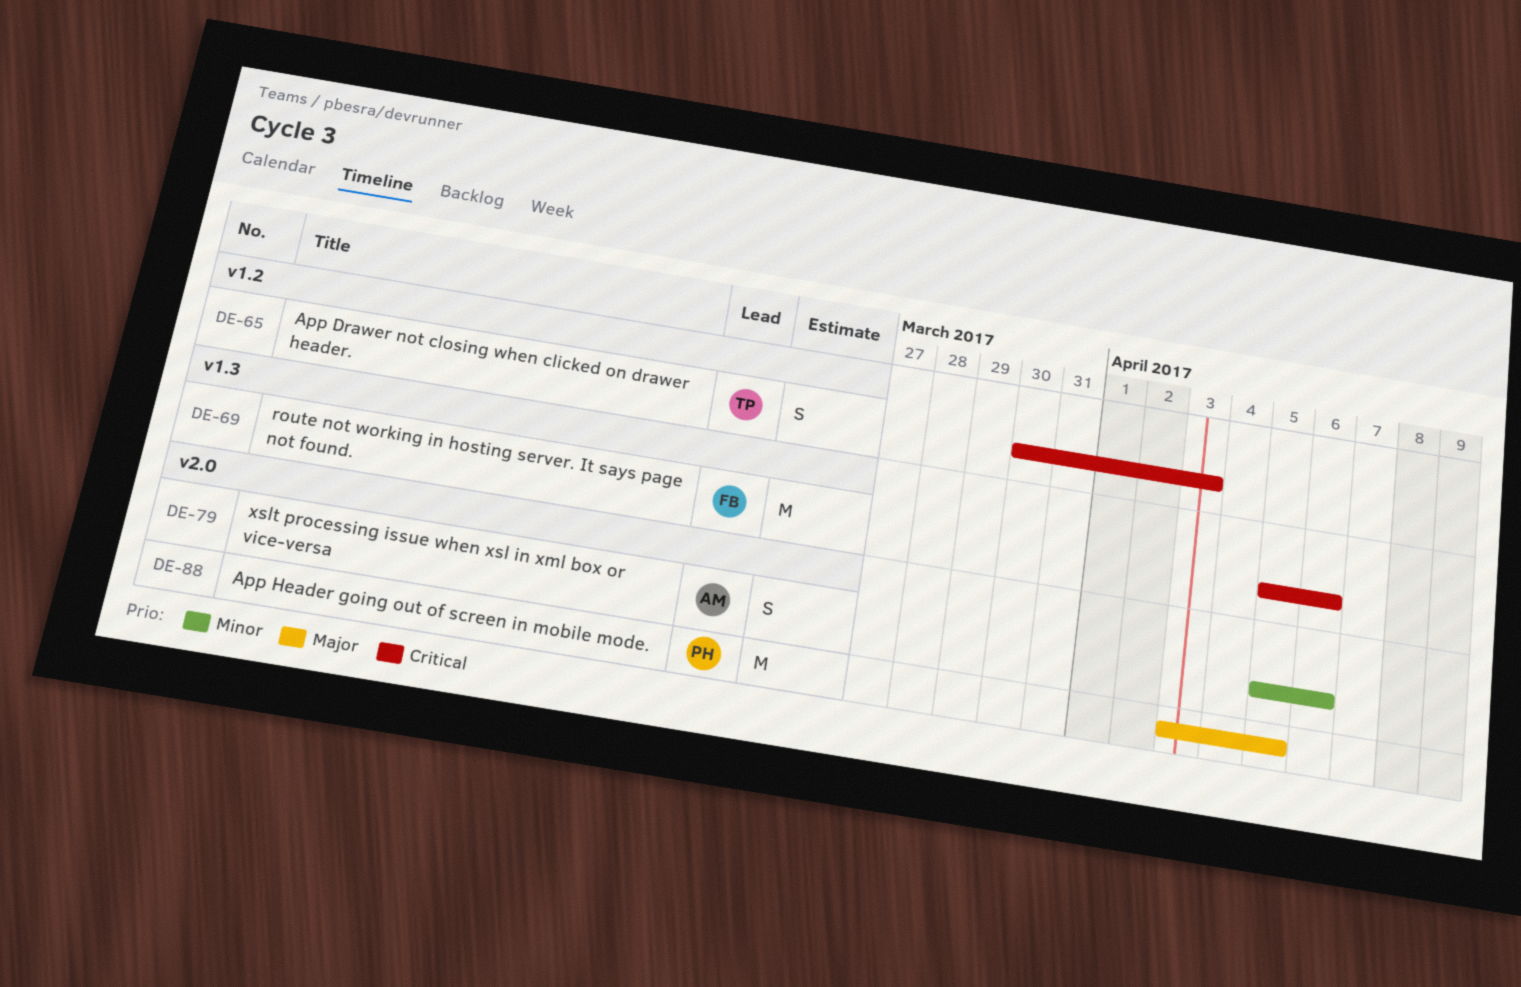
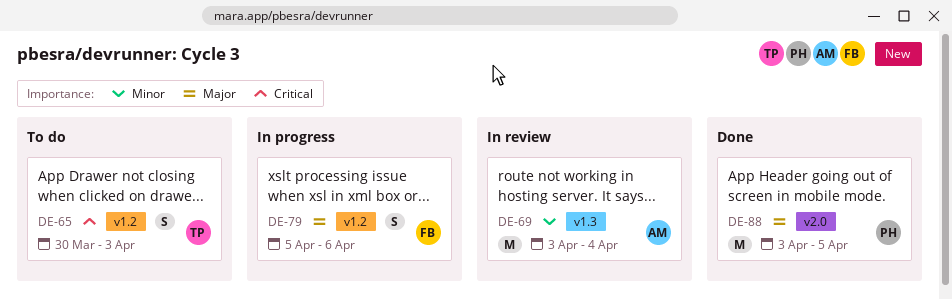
DE-69, owner: FB -> AM
DE-69, priority: Critical -> Minor
DE-69, start: Apr 5 -> Apr 3
DE-69, due: Apr 6 -> Apr 4
DE-79, owner: AM -> FB
DE-79, priority: Minor -> Major
DE-79, label: v2.0 -> v1.2

